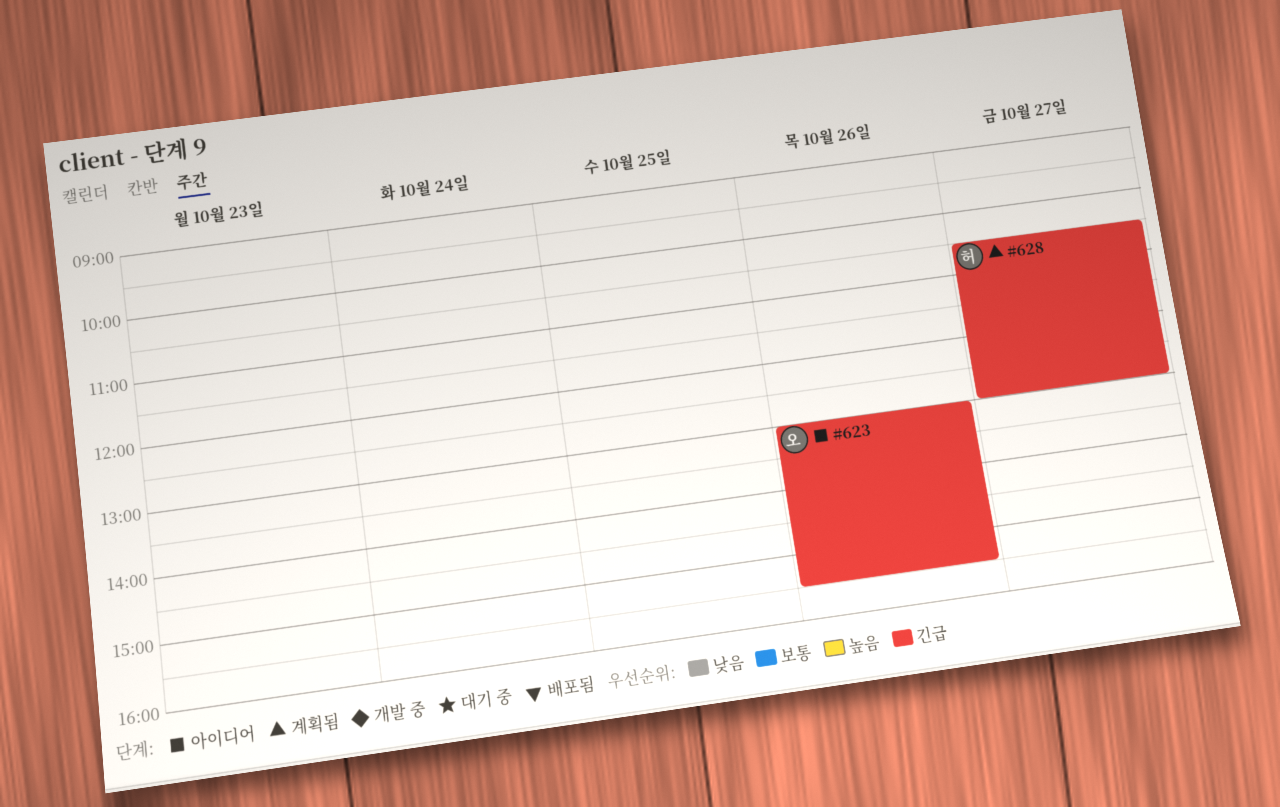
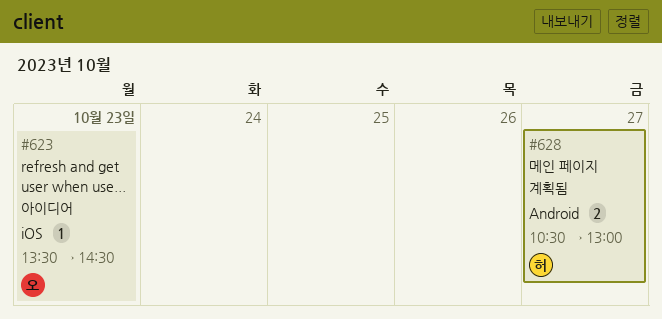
#623, day: Oct 26 -> Oct 23
#623, begins: 13:00 -> 13:30
#623, ends: 15:30 -> 14:30

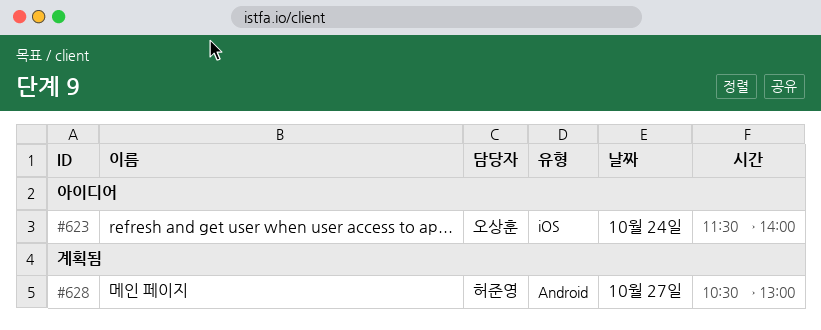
#623, day: Oct 23 -> Oct 24
#623, begins: 13:30 -> 11:30
#623, ends: 14:30 -> 14:00

